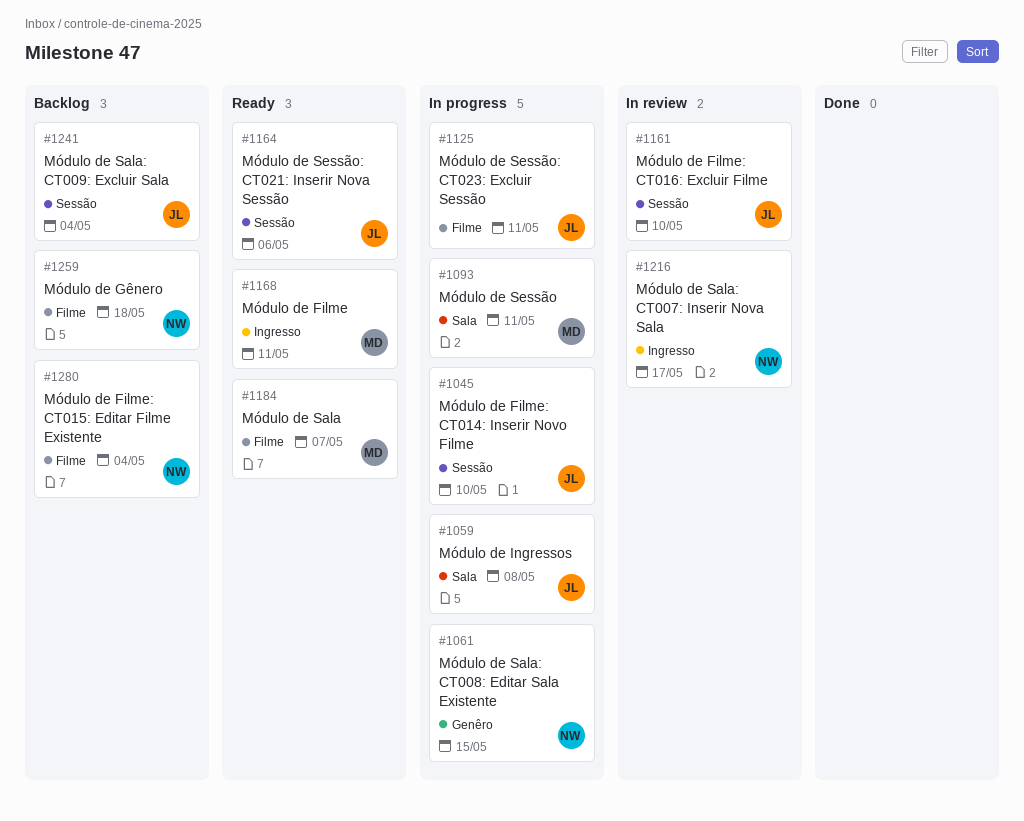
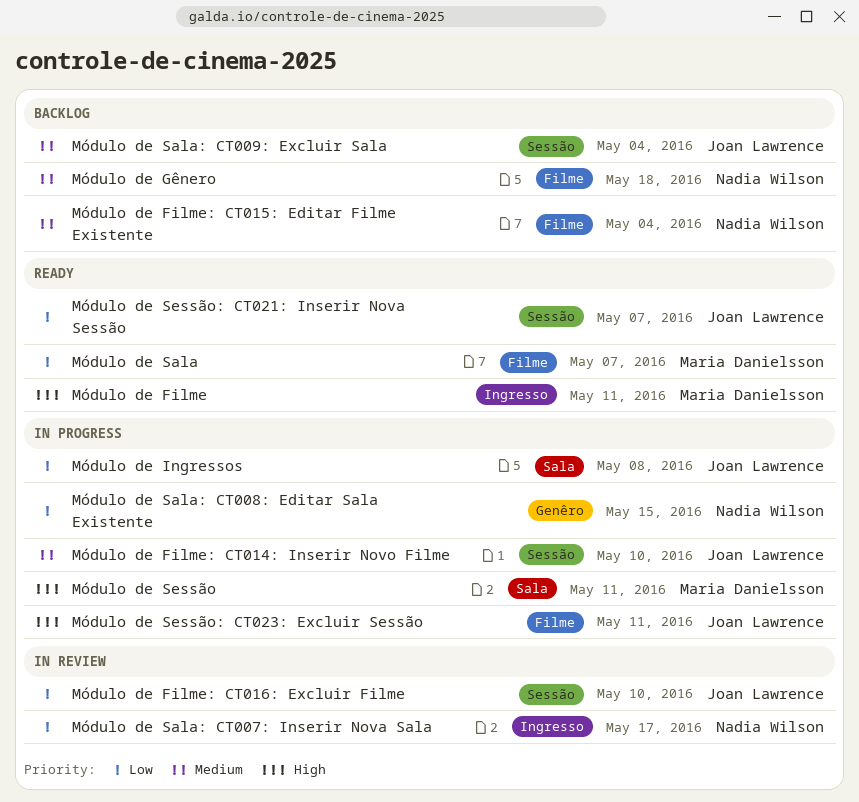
Módulo de Sessão: CT021: Inserir Nova Sessão, due: May 6 -> May 7

